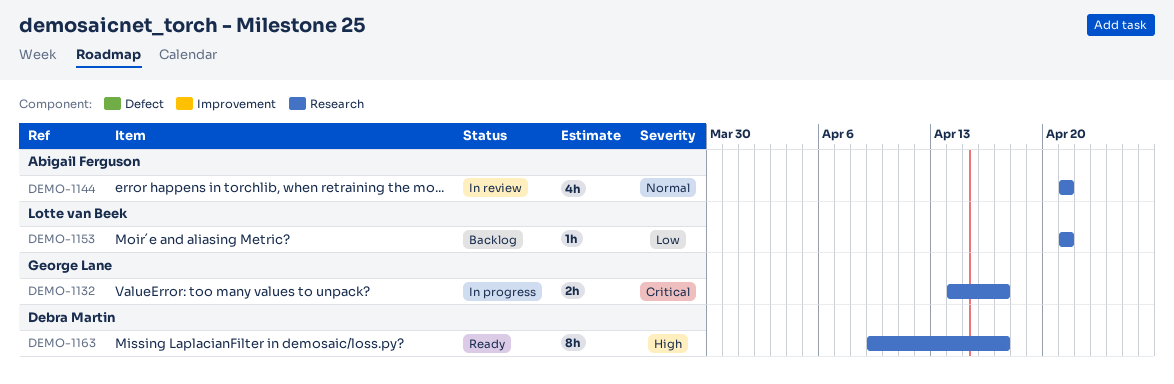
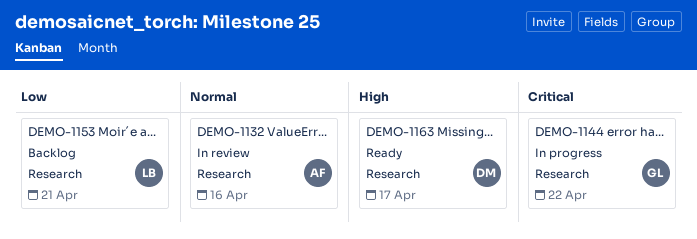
DEMO-1132, status: In progress -> In review
DEMO-1132, owner: George Lane -> Abigail Ferguson
DEMO-1132, priority: Critical -> Normal
DEMO-1132, due: Apr 17 -> Apr 16
DEMO-1144, status: In review -> In progress
DEMO-1144, owner: Abigail Ferguson -> George Lane
DEMO-1144, priority: Normal -> Critical
DEMO-1144, due: Apr 21 -> Apr 22

